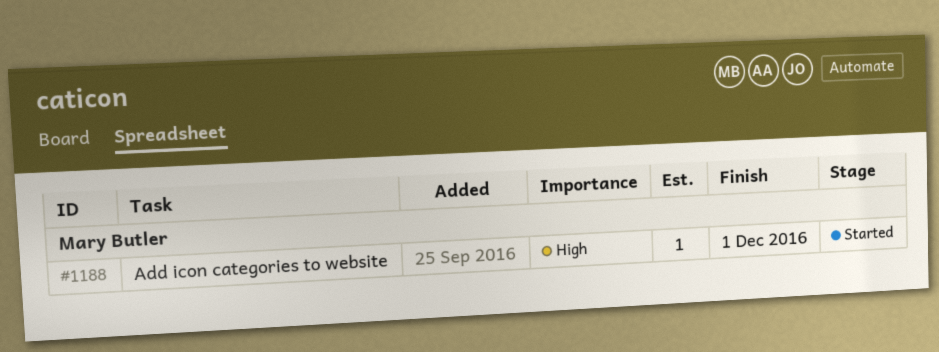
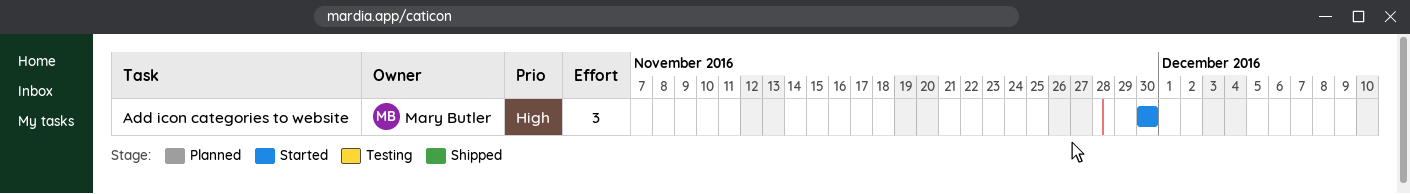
Add icon categories to website, estimate: 1 -> 3
Add icon categories to website, due: Dec 1 -> Nov 30

